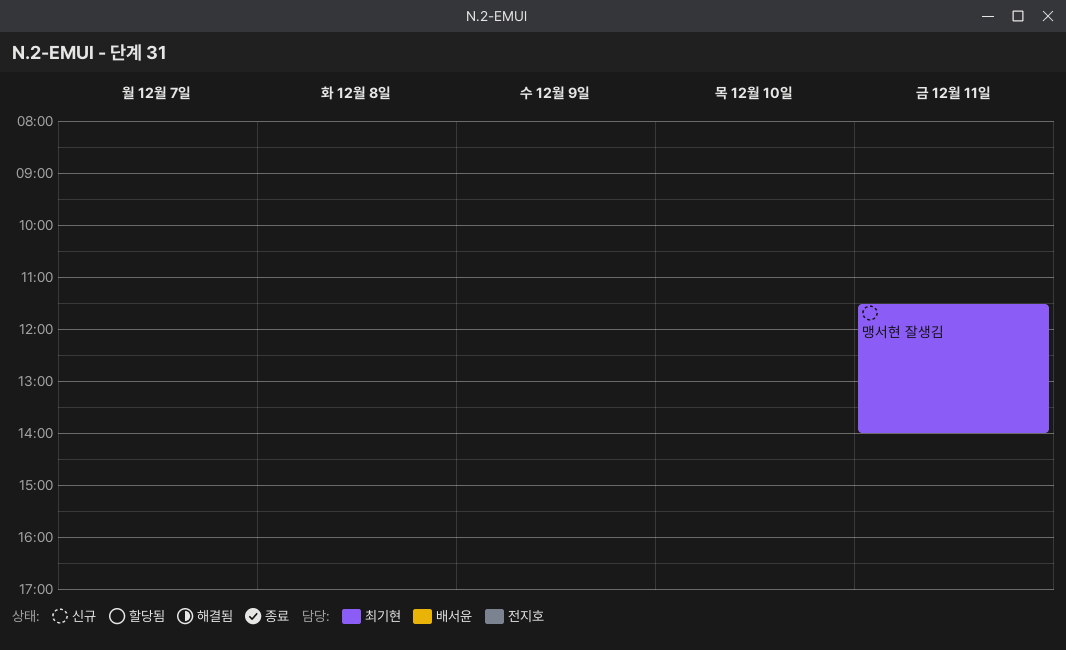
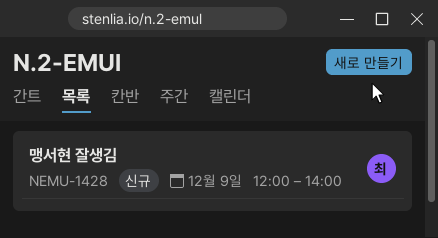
맹서현 잘생김, day: Dec 11 -> Dec 9
맹서현 잘생김, begins: 11:30 -> 12:00

